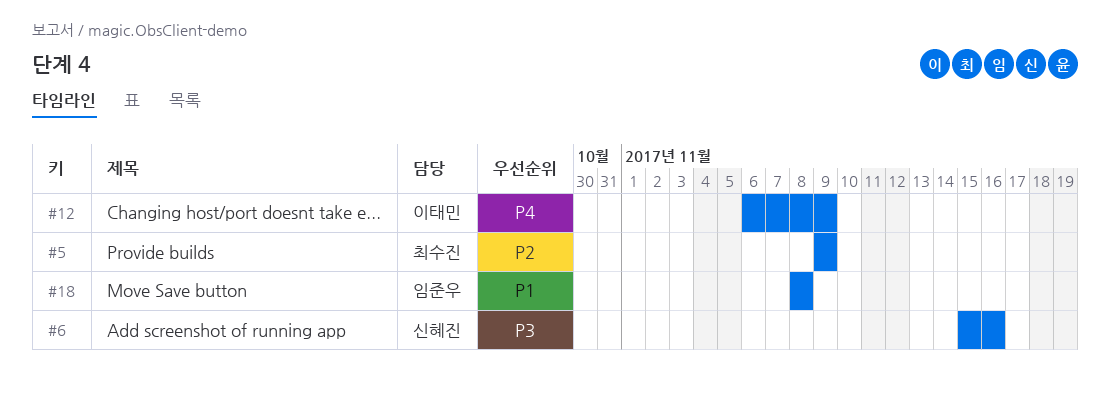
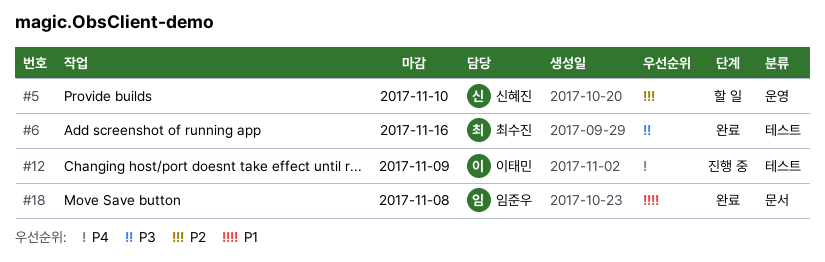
#5, owner: 최수진 -> 신혜진
#5, due: Nov 9 -> Nov 10
#6, owner: 신혜진 -> 최수진

